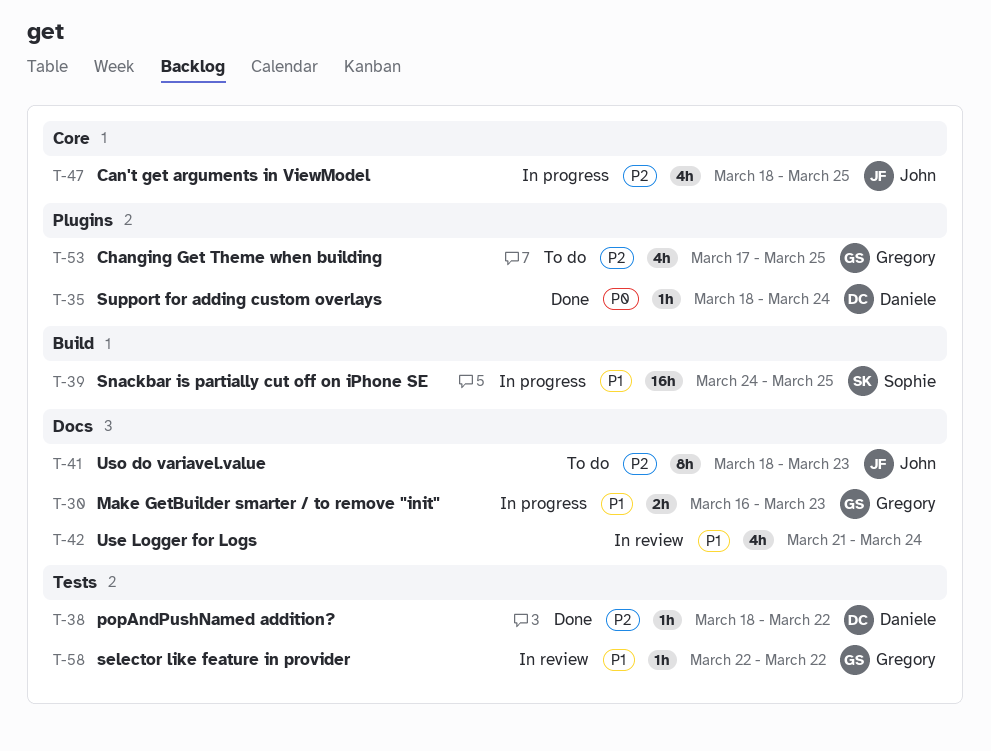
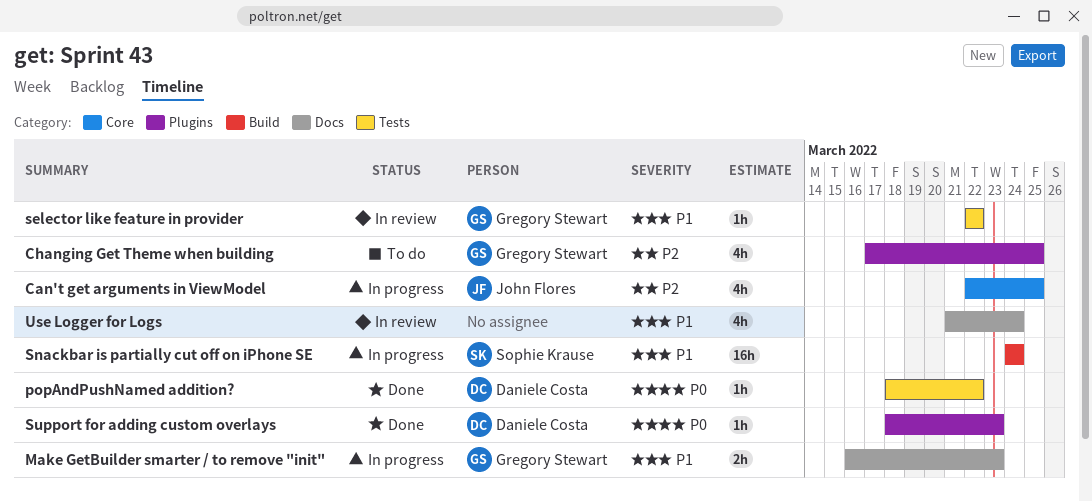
Can't get arguments in ViewModel, start: Mar 18 -> Mar 22
popAndPushNamed addition?, priority: P2 -> P0
Snackbar is partially cut off on iPhone SE, due: Mar 25 -> Mar 24
Support for adding custom overlays, due: Mar 24 -> Mar 23
Uso do variavel.value: present -> none

